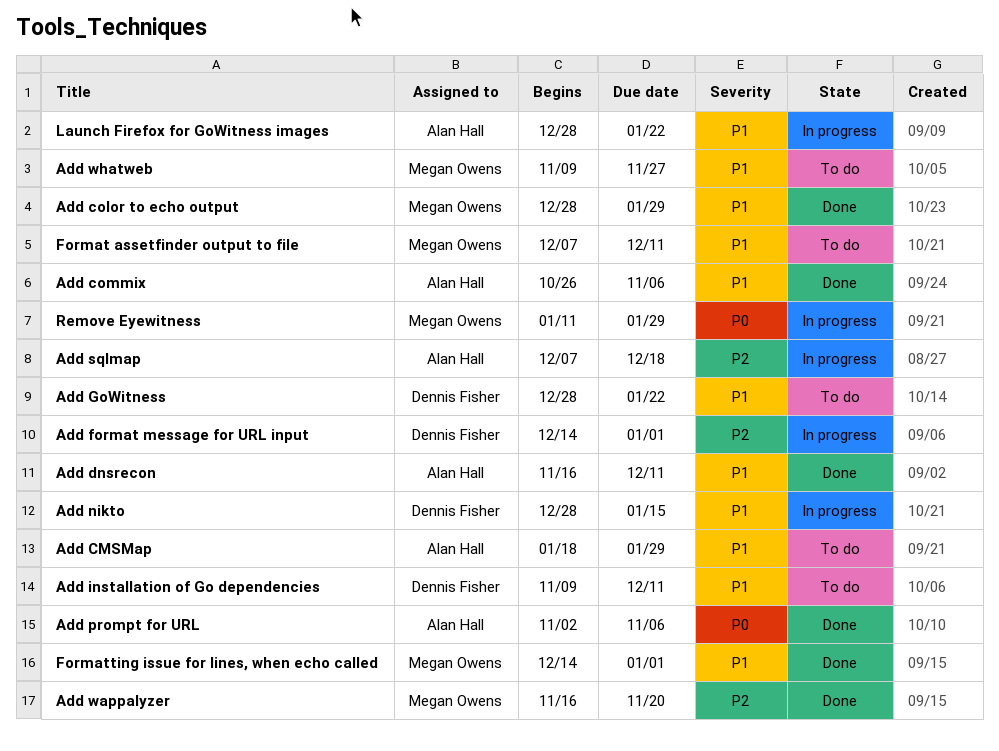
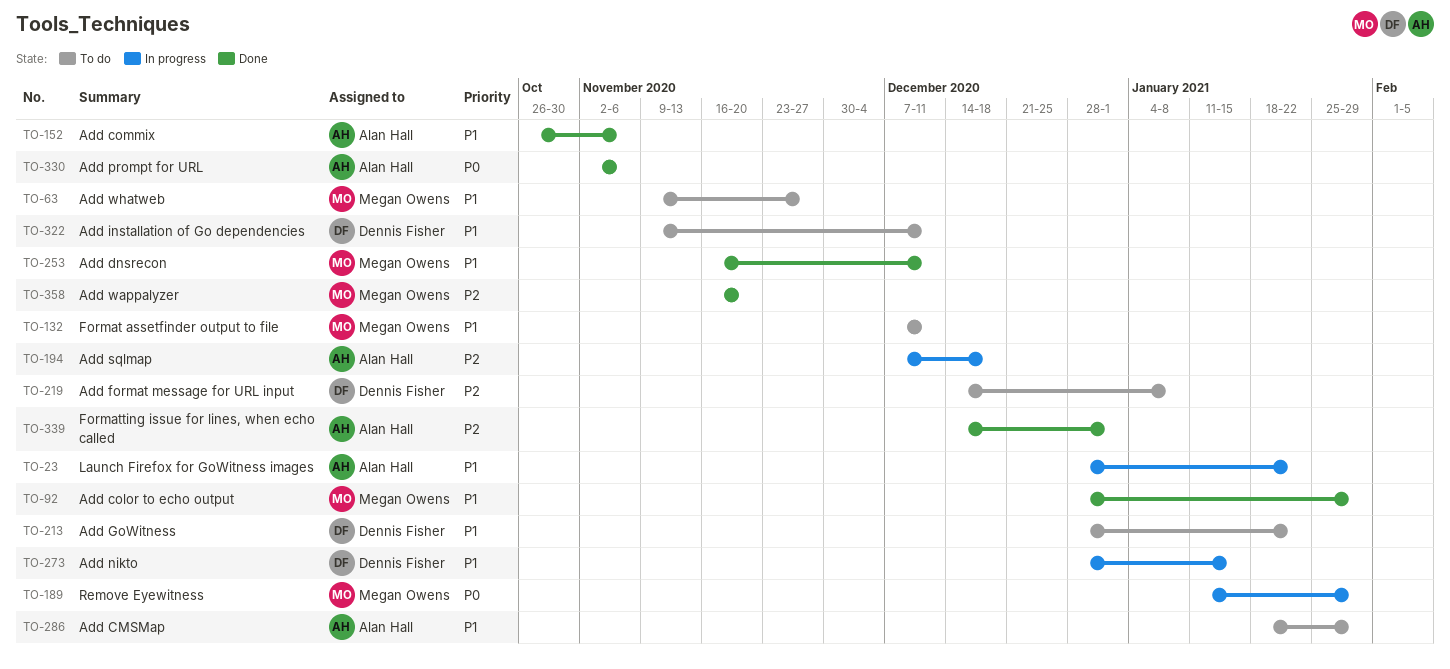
Add dnsrecon, owner: Alan Hall -> Megan Owens
Add format message for URL input, status: In progress -> To do
Add format message for URL input, due: Jan 1 -> Jan 8
Formatting issue for lines, when echo called, owner: Megan Owens -> Alan Hall
Formatting issue for lines, when echo called, priority: P1 -> P2

